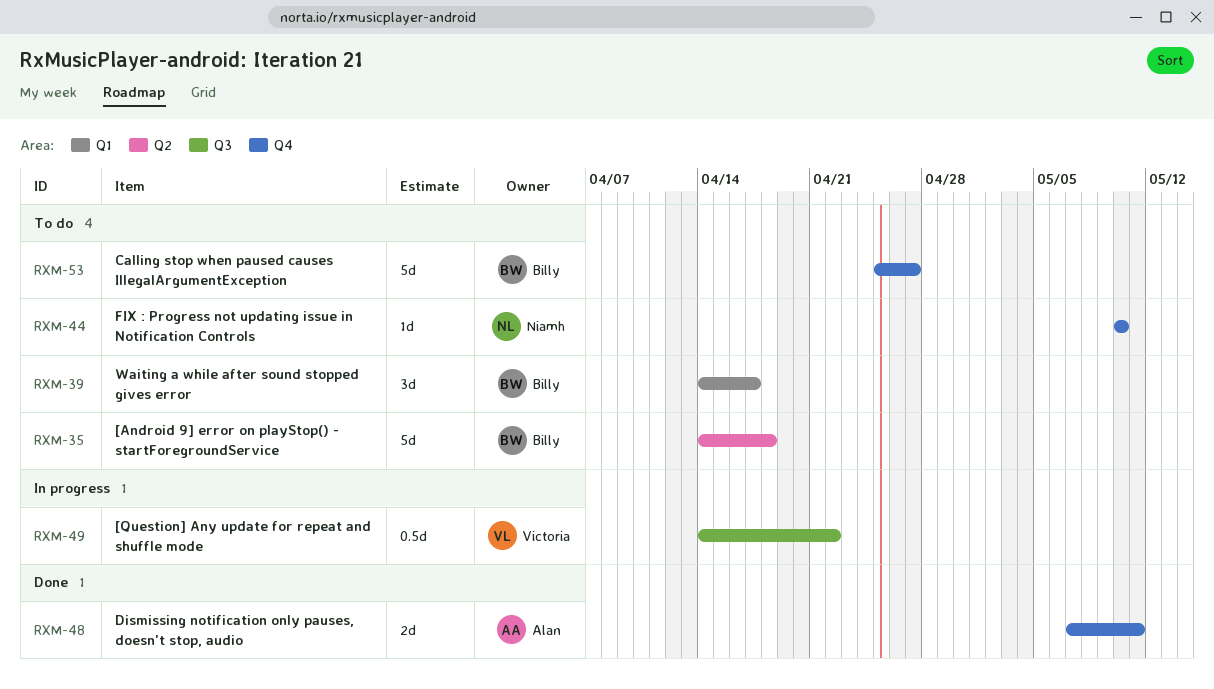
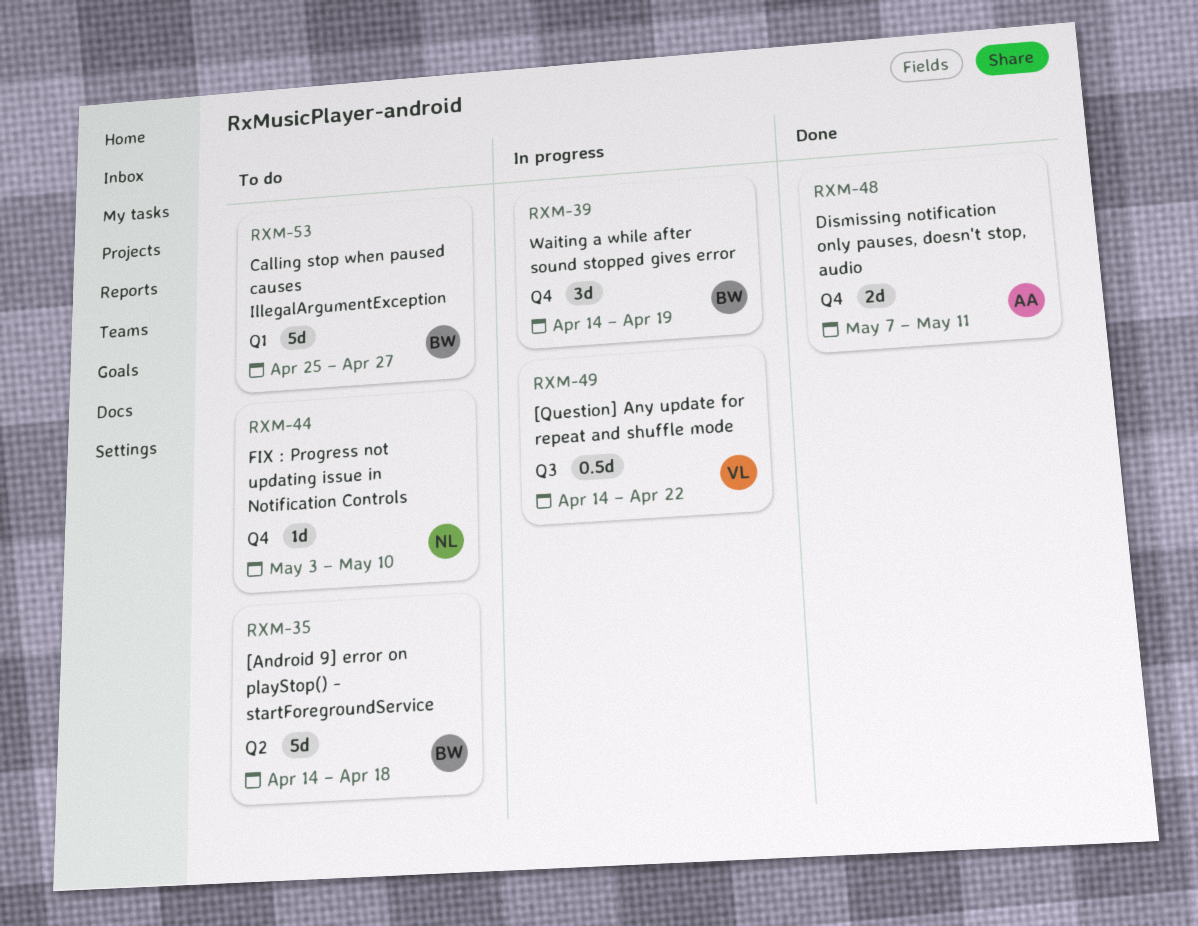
RXM-39, status: To do -> In progress
RXM-39, label: Q1 -> Q4
RXM-39, due: Apr 17 -> Apr 19
RXM-44, start: May 10 -> May 3
RXM-53, label: Q4 -> Q1

